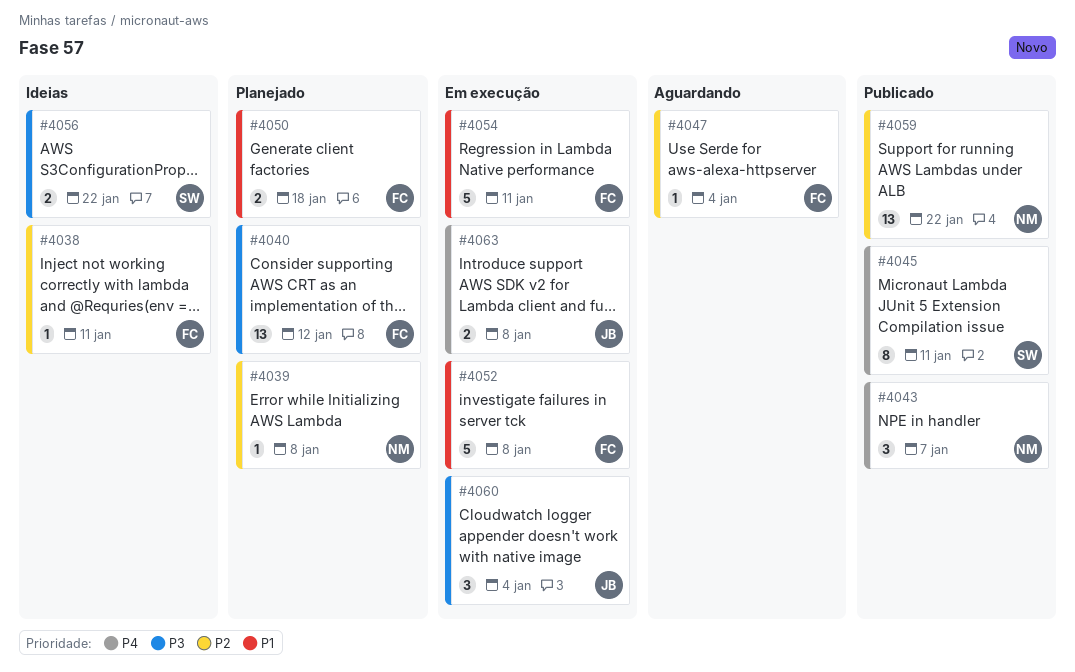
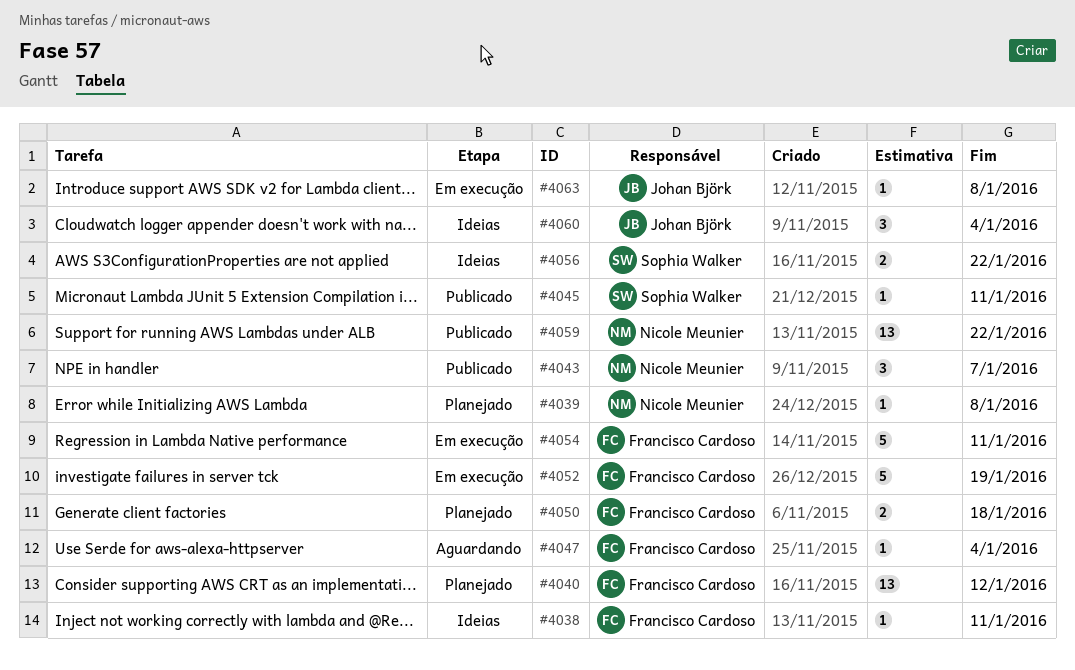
#4045, estimate: 8 -> 1
#4052, due: Jan 8 -> Jan 19
#4060, status: Em execução -> Ideias
#4063, estimate: 2 -> 1

